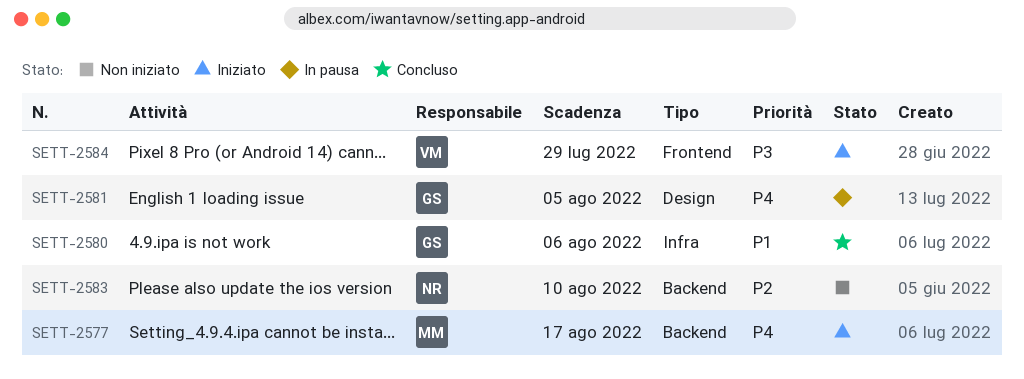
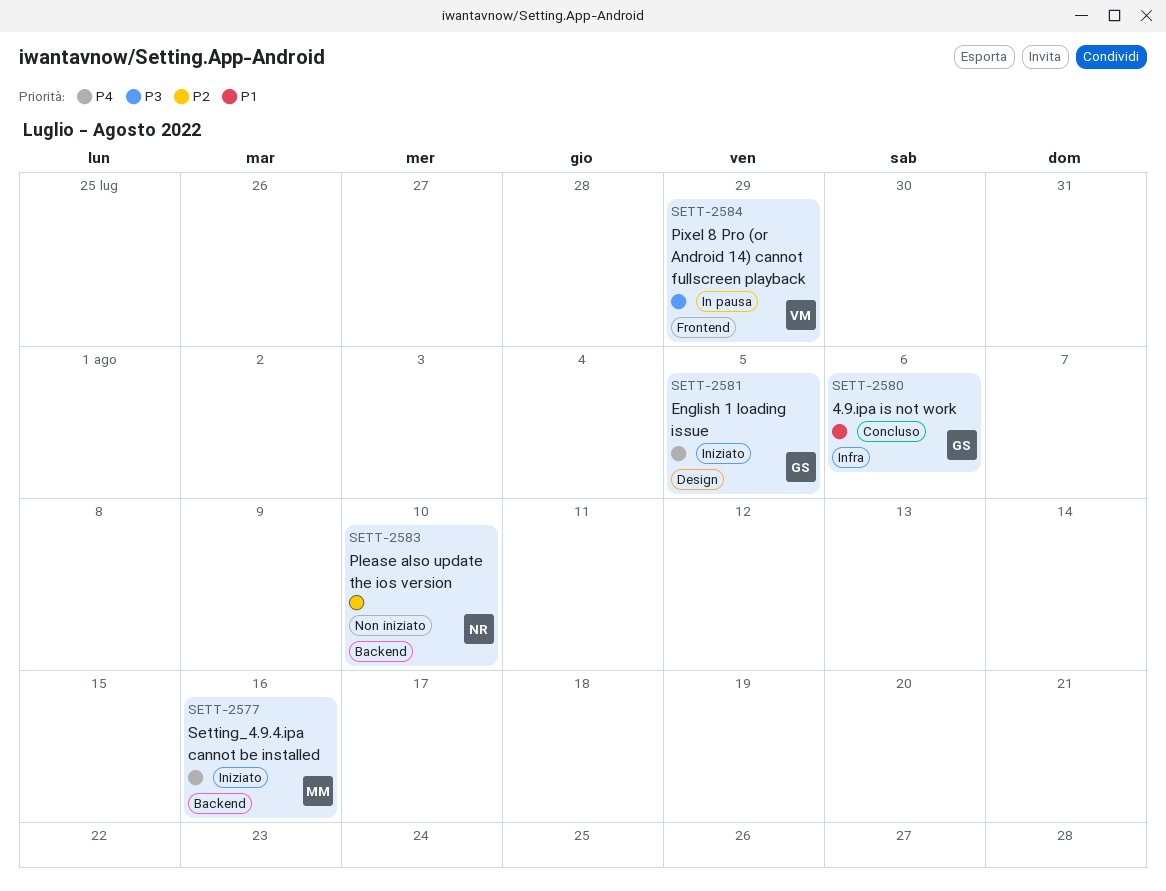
SETT-2577, due: Aug 17 -> Aug 16
SETT-2581, status: In pausa -> Iniziato
SETT-2584, status: Iniziato -> In pausa

